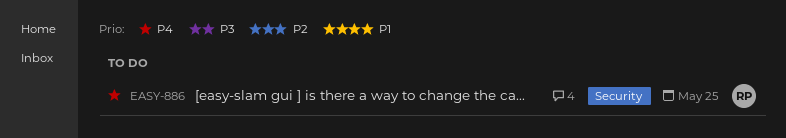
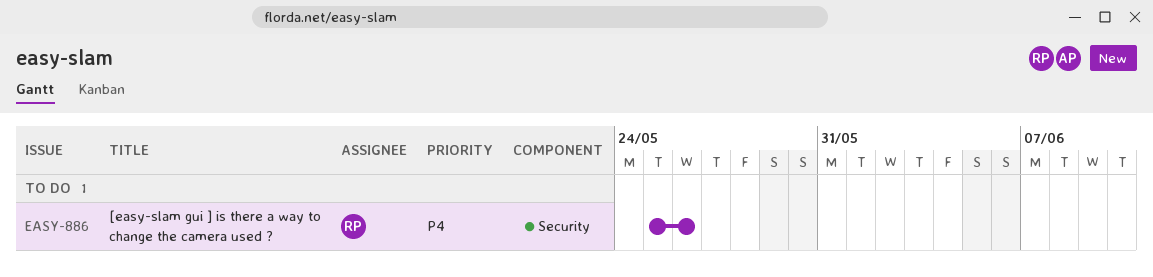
EASY-886, due: May 25 -> May 26

